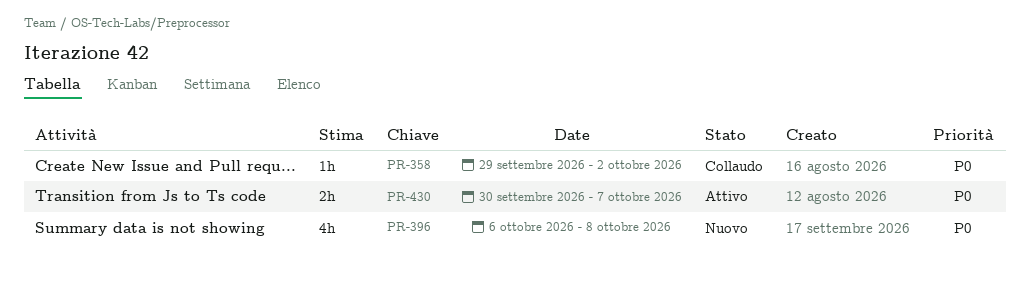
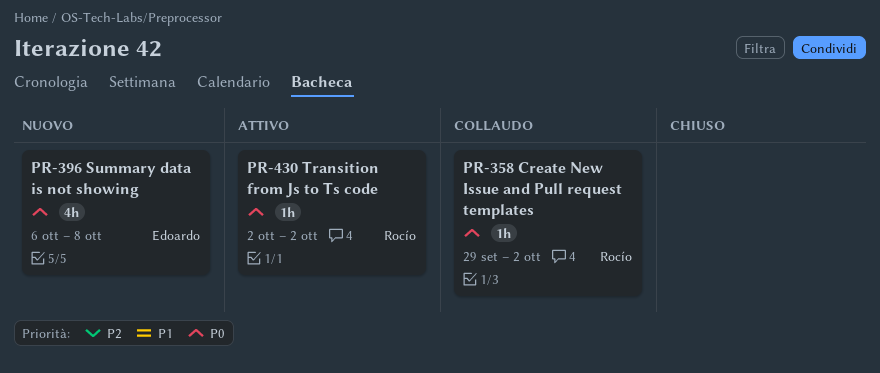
PR-430, estimate: 2h -> 1h
PR-430, start: Sep 30 -> Oct 2
PR-430, due: Oct 7 -> Oct 2

